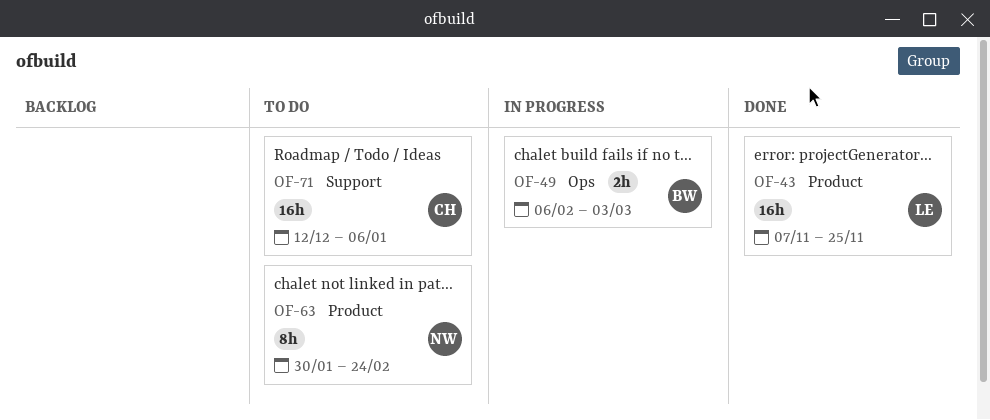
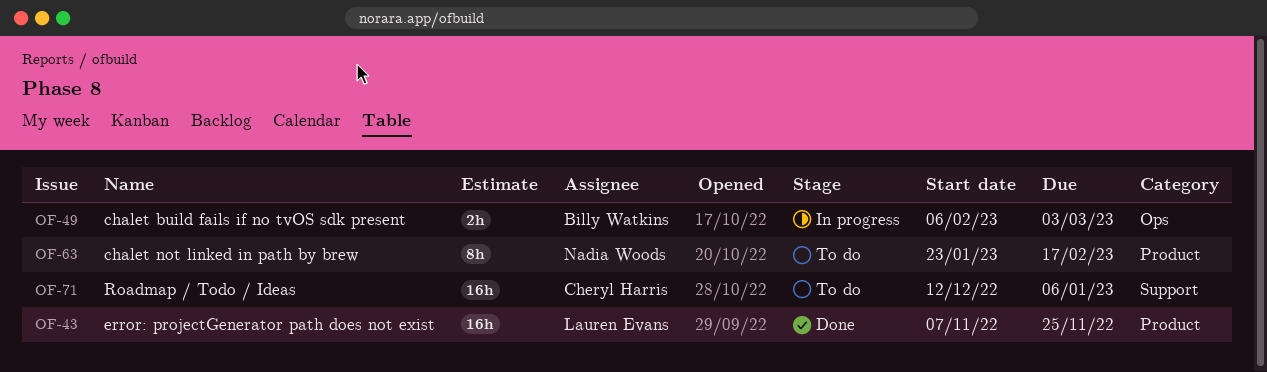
OF-63, start: Jan 30 -> Jan 23
OF-63, due: Feb 24 -> Feb 17

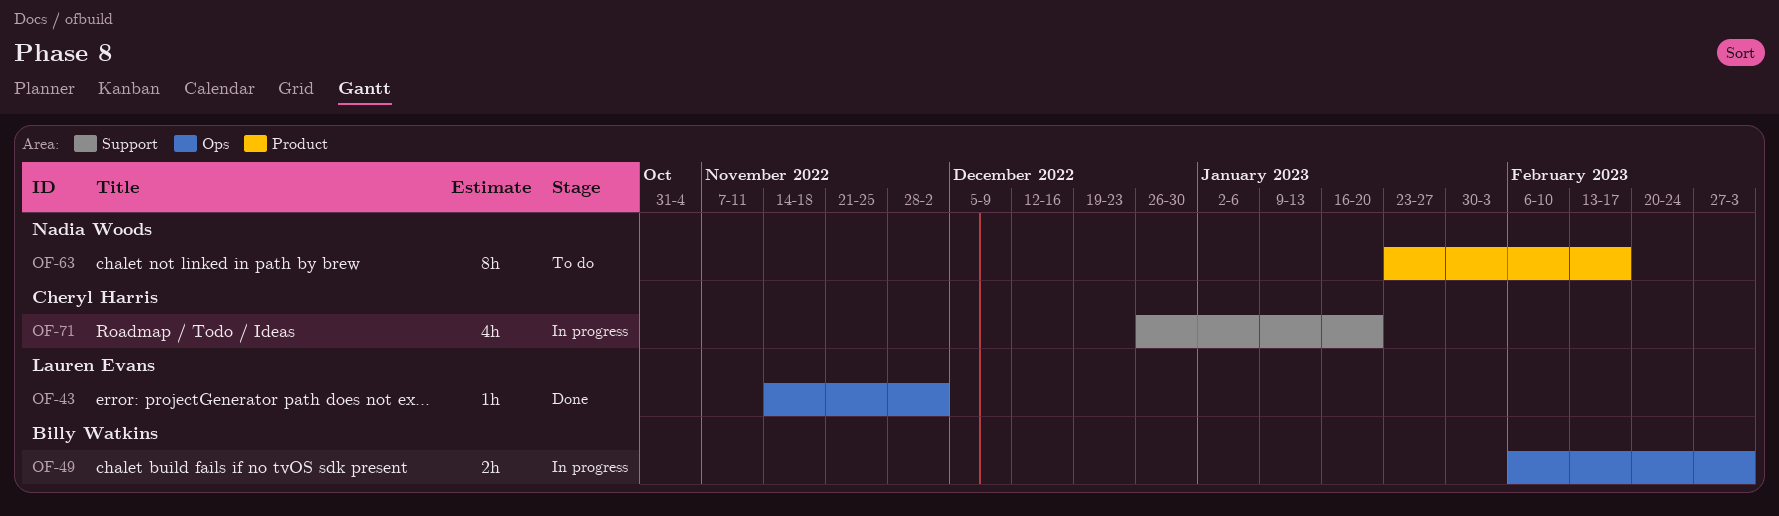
OF-43, label: Product -> Ops
OF-43, estimate: 16h -> 1h
OF-43, start: Nov 7 -> Nov 14
OF-43, due: Nov 25 -> Dec 2
OF-71, status: To do -> In progress
OF-71, estimate: 16h -> 4h
OF-71, start: Dec 12 -> Dec 26
OF-71, due: Jan 6 -> Jan 20

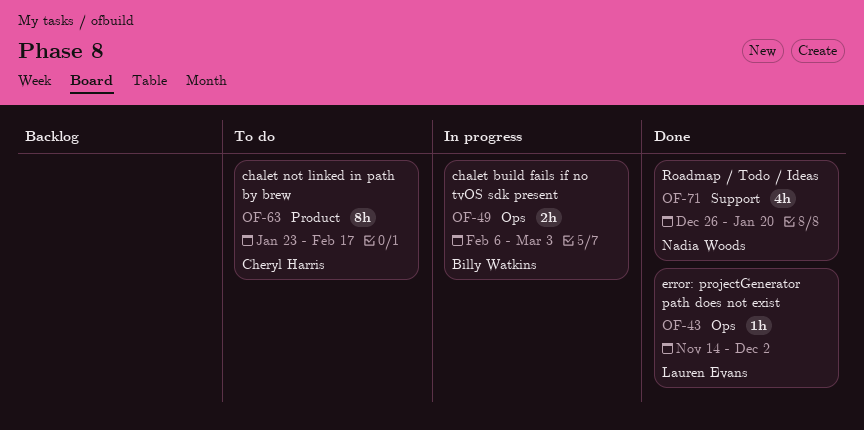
OF-63, owner: Nadia Woods -> Cheryl Harris
OF-71, status: In progress -> Done
OF-71, owner: Cheryl Harris -> Nadia Woods

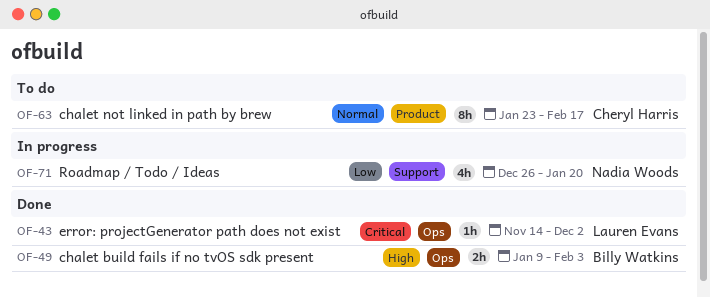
OF-49, status: In progress -> Done
OF-49, start: Feb 6 -> Jan 9
OF-49, due: Mar 3 -> Feb 3
OF-71, status: Done -> In progress

